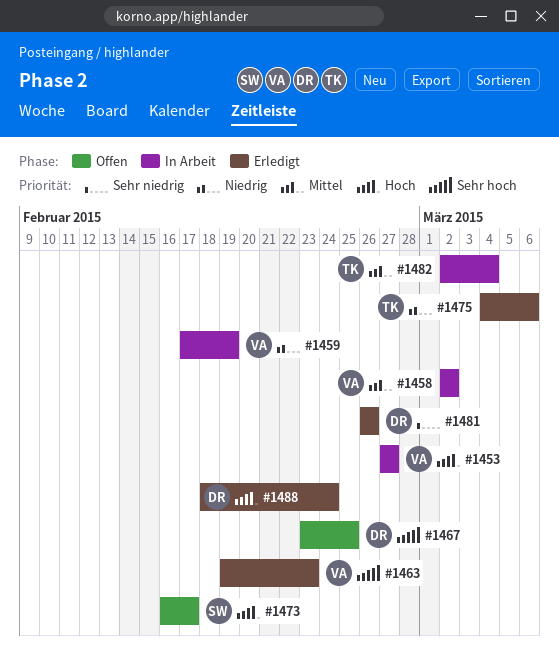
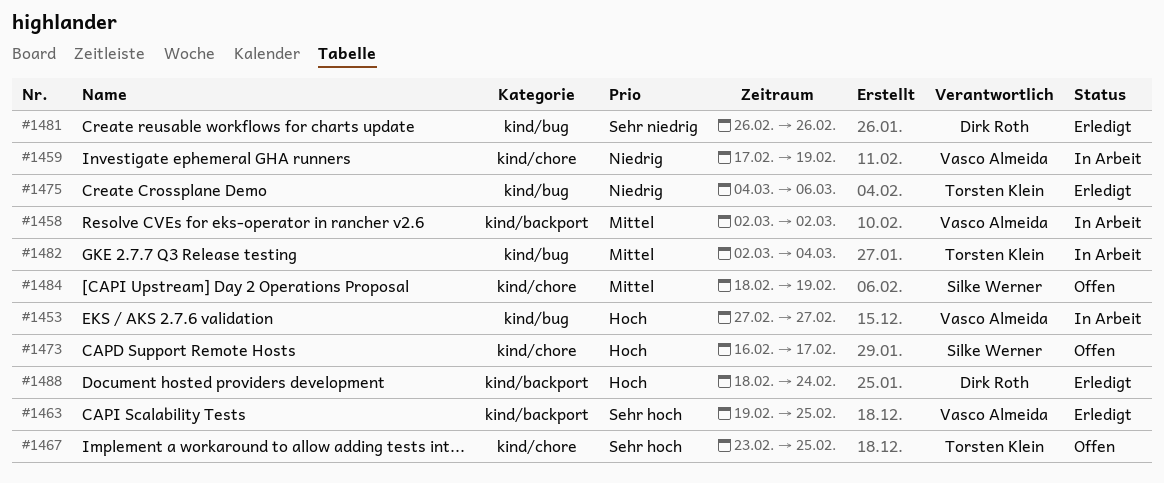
#1463, due: Feb 23 -> Feb 25
#1467, owner: Dirk Roth -> Torsten Klein
#1484: none -> present

